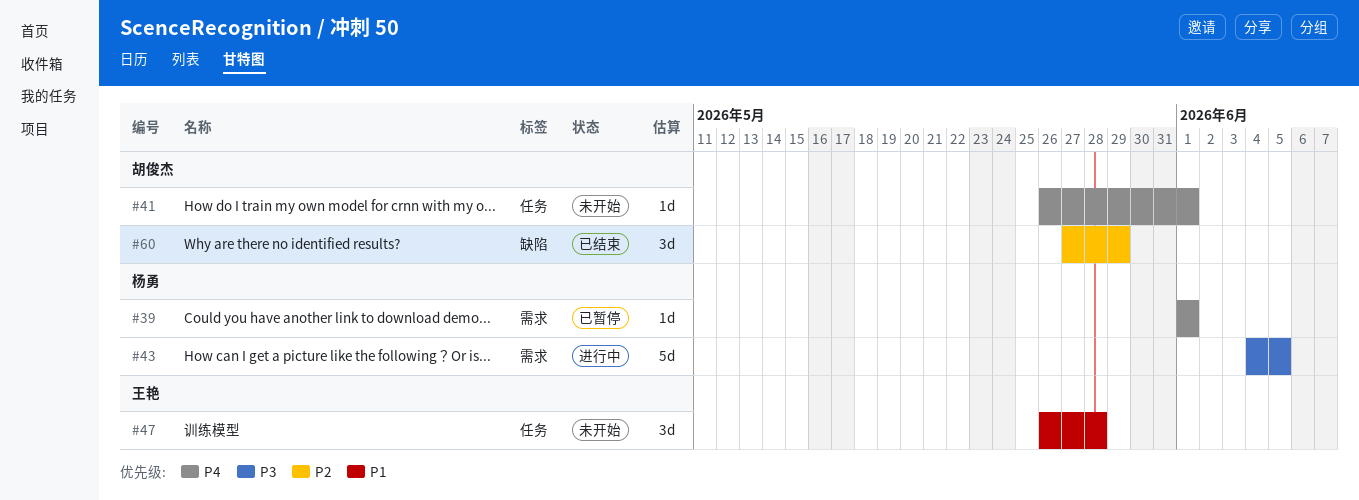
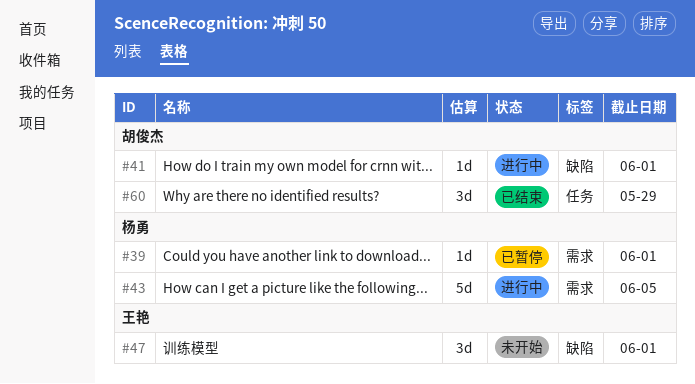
#41, status: 未开始 -> 进行中
#41, label: 任务 -> 缺陷
#47, label: 任务 -> 缺陷
#47, due: May 28 -> Jun 1
#60, label: 缺陷 -> 任务

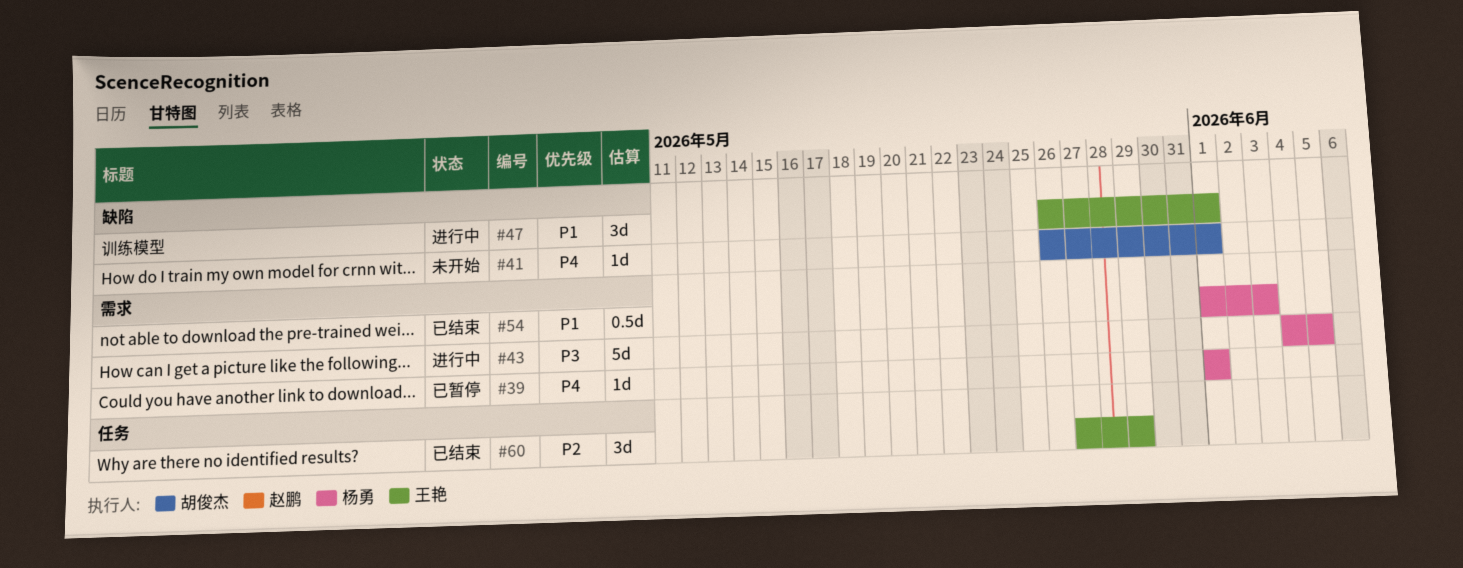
#41, status: 进行中 -> 未开始
#47, status: 未开始 -> 进行中
#54: none -> present
#60, owner: 胡俊杰 -> 王艳

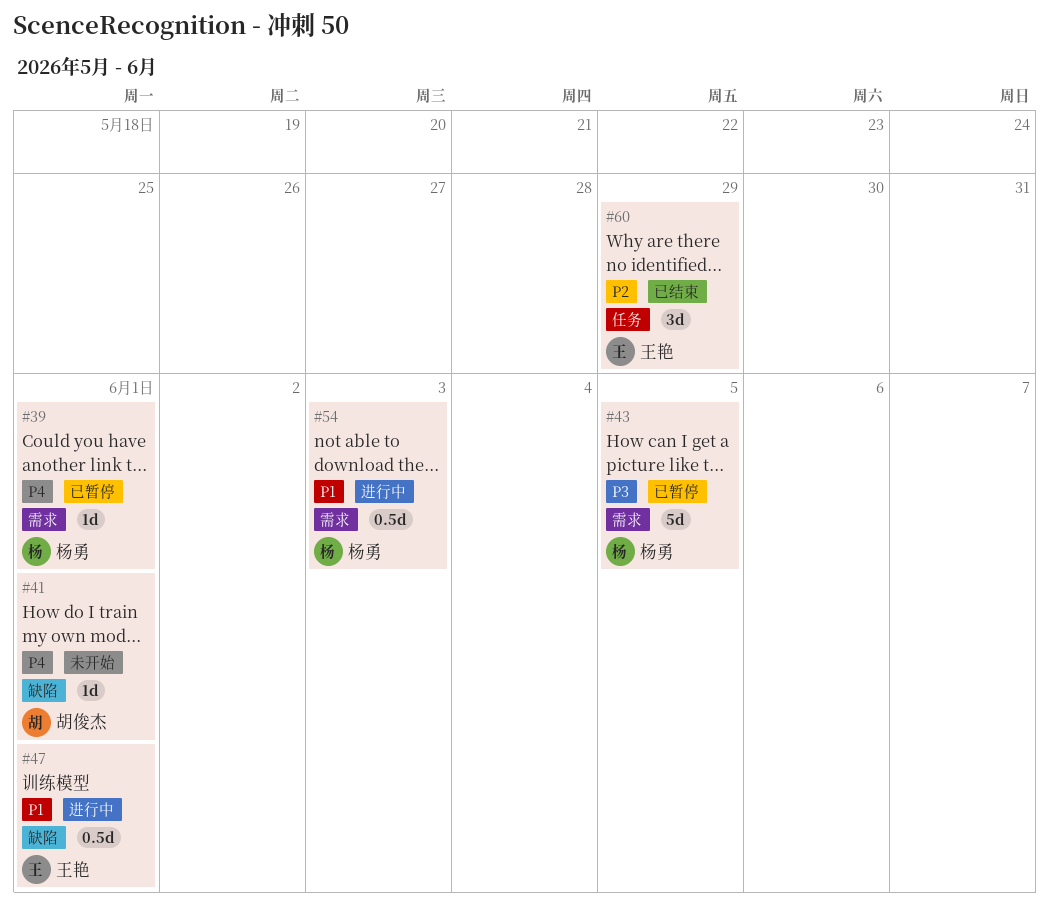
#43, status: 进行中 -> 已暂停
#47, estimate: 3d -> 0.5d
#54, status: 已结束 -> 进行中

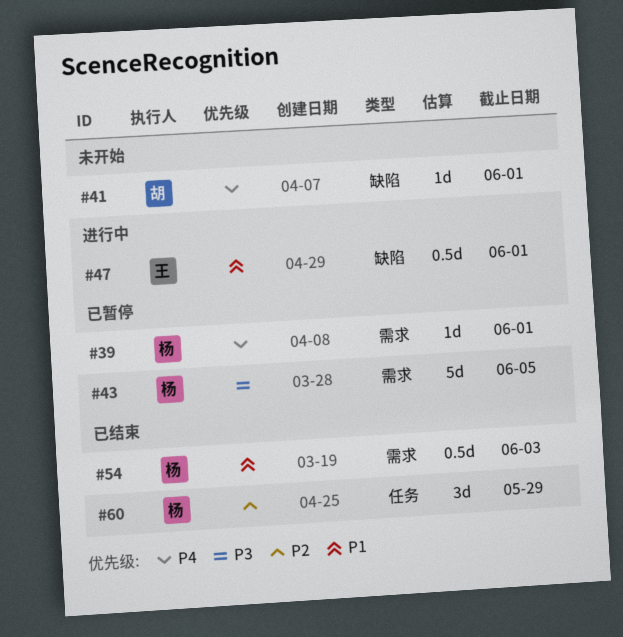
#54, status: 进行中 -> 已结束
#60, owner: 王艳 -> 杨勇

